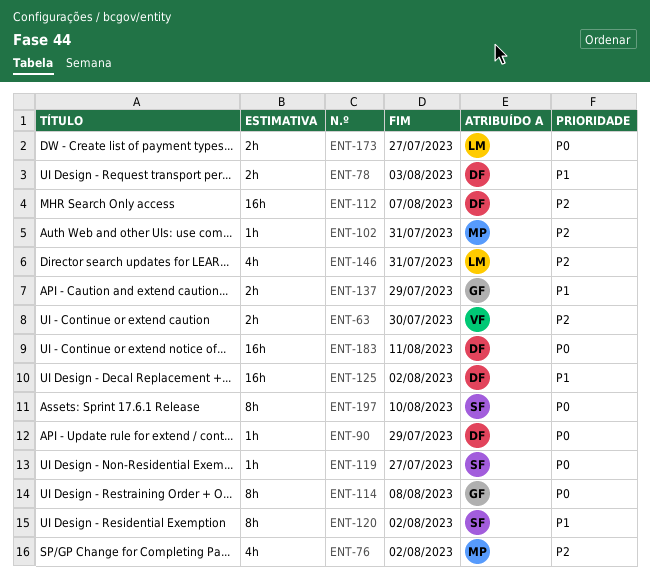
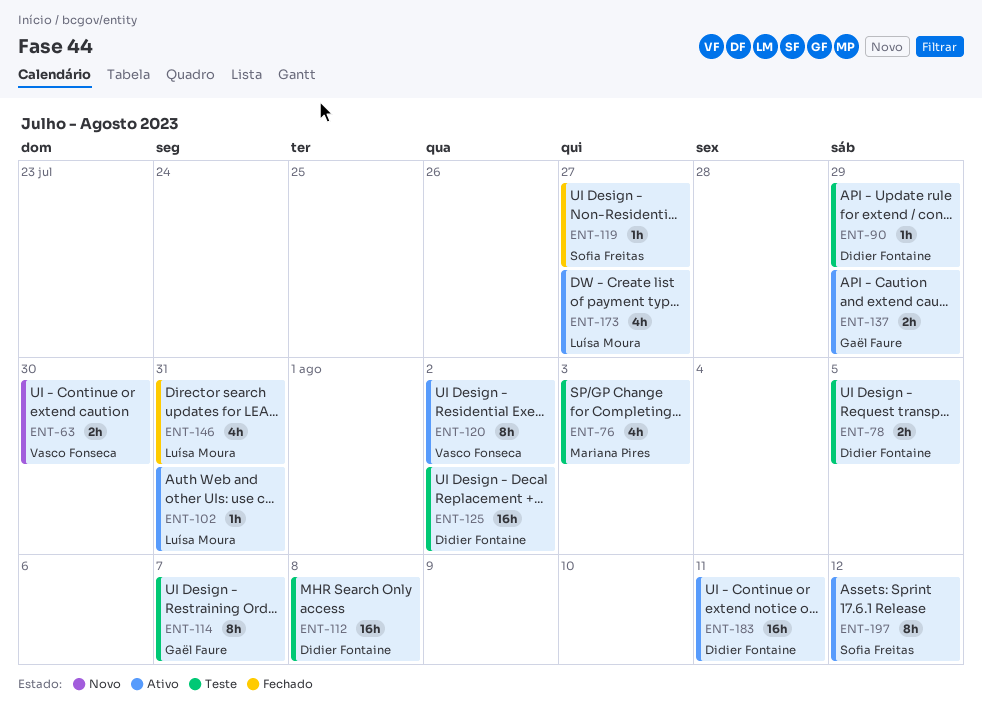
ENT-76, due: Aug 2 -> Aug 3
ENT-78, due: Aug 3 -> Aug 5
ENT-102, owner: Mariana Pires -> Luísa Moura
ENT-112, due: Aug 7 -> Aug 8
ENT-114, due: Aug 8 -> Aug 7
ENT-120, owner: Sofia Freitas -> Vasco Fonseca
ENT-173, estimate: 2h -> 4h
ENT-197, due: Aug 10 -> Aug 12

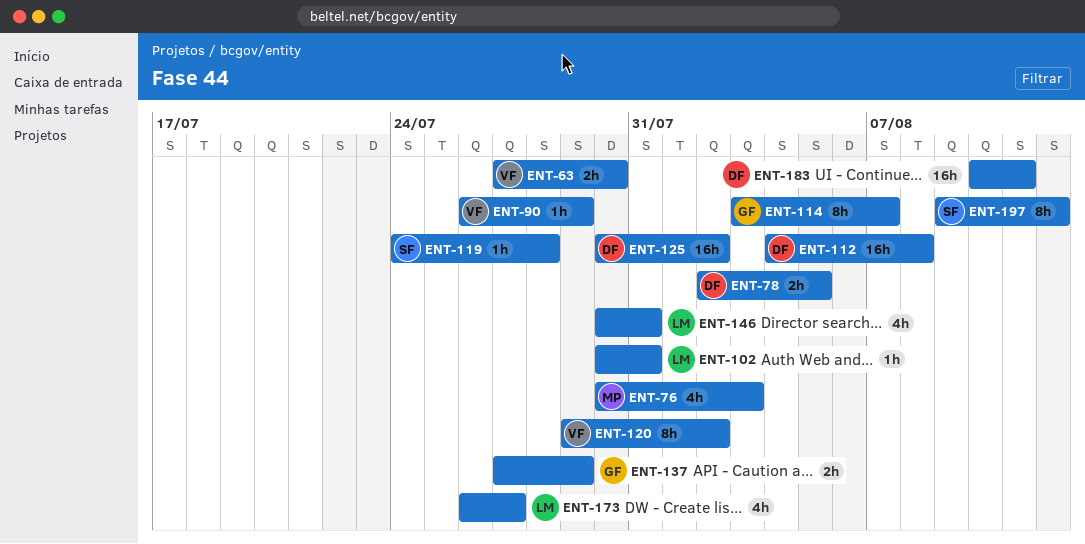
ENT-90, owner: Didier Fontaine -> Vasco Fonseca
ENT-119, due: Jul 27 -> Jul 28

